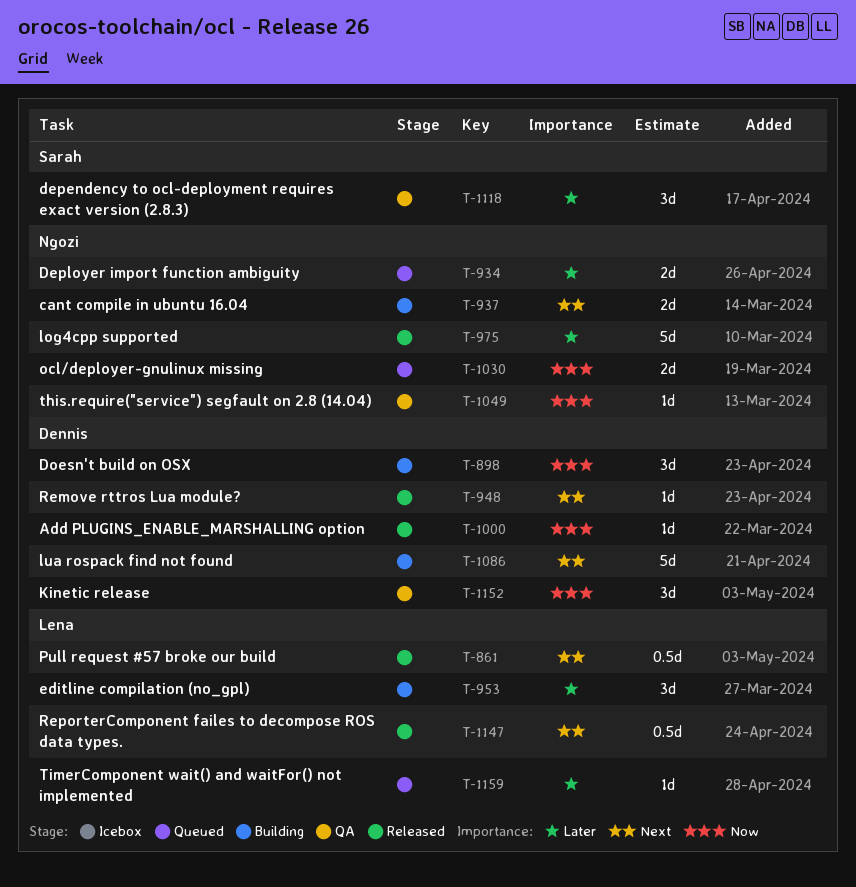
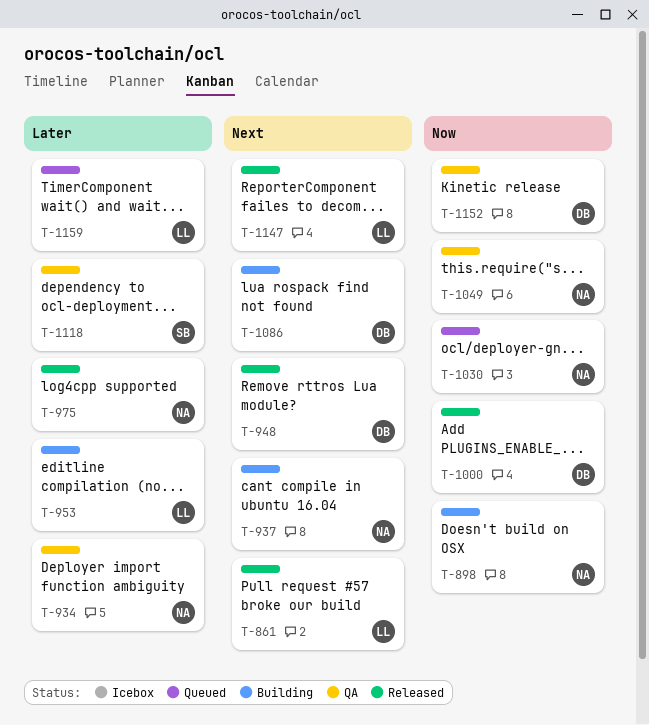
T-898, owner: Dennis -> Ngozi
T-934, status: Queued -> QA

